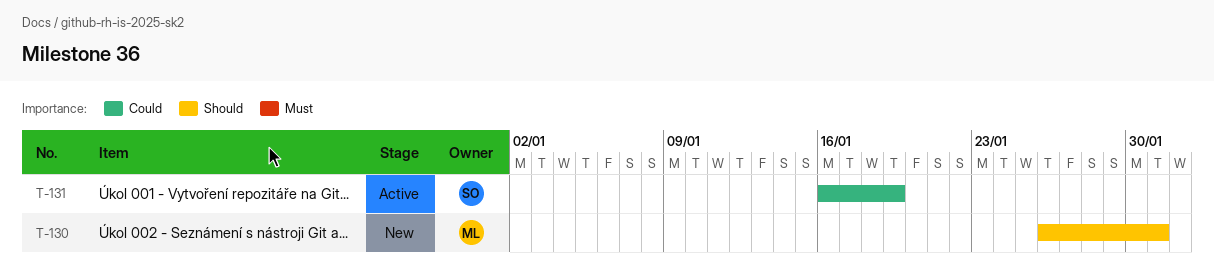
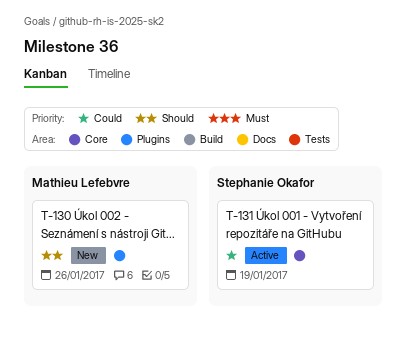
T-130, due: Jan 31 -> Jan 26

